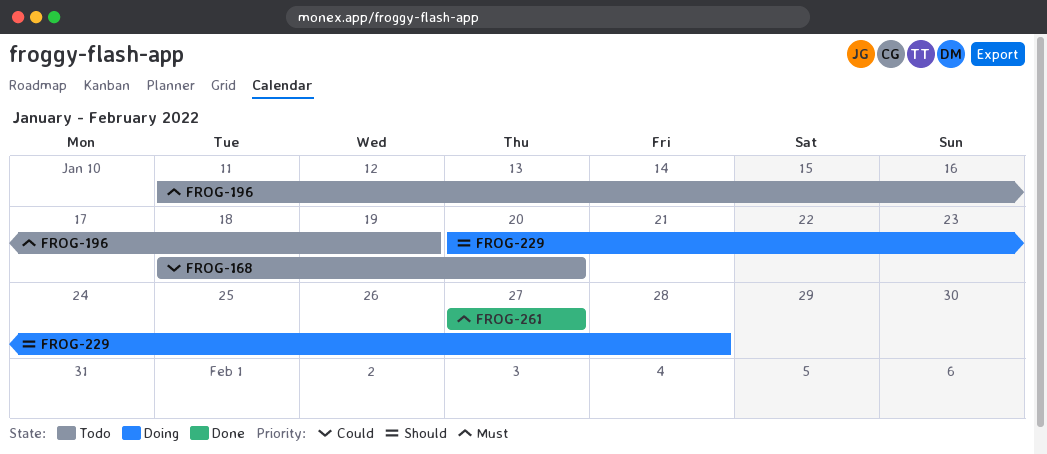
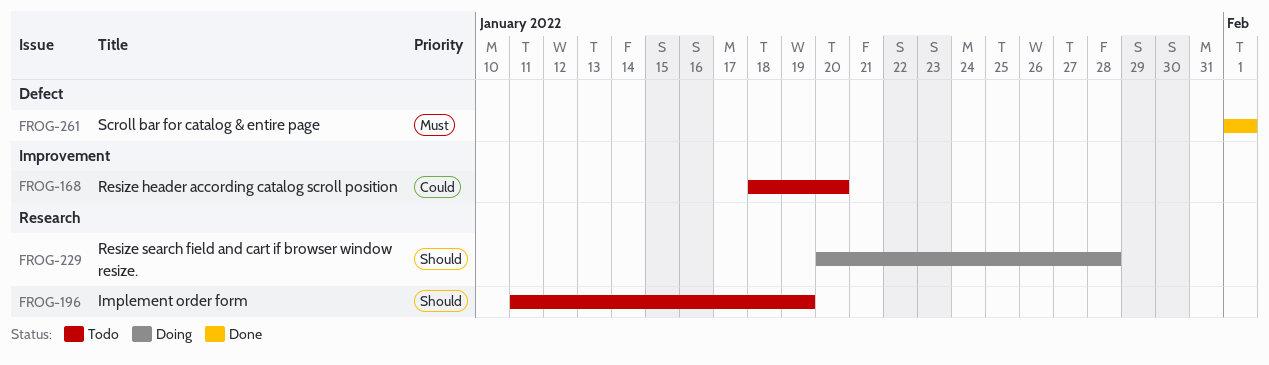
FROG-196, priority: Must -> Should
FROG-261, start: Jan 27 -> Feb 1
FROG-261, due: Jan 27 -> Feb 1

